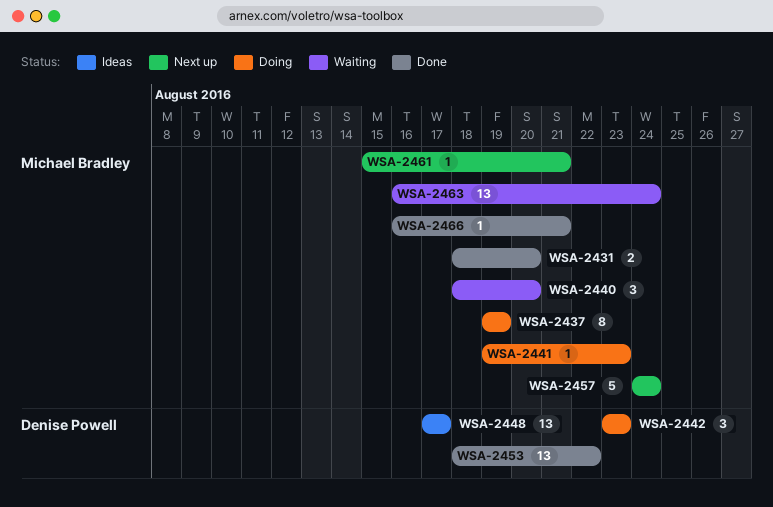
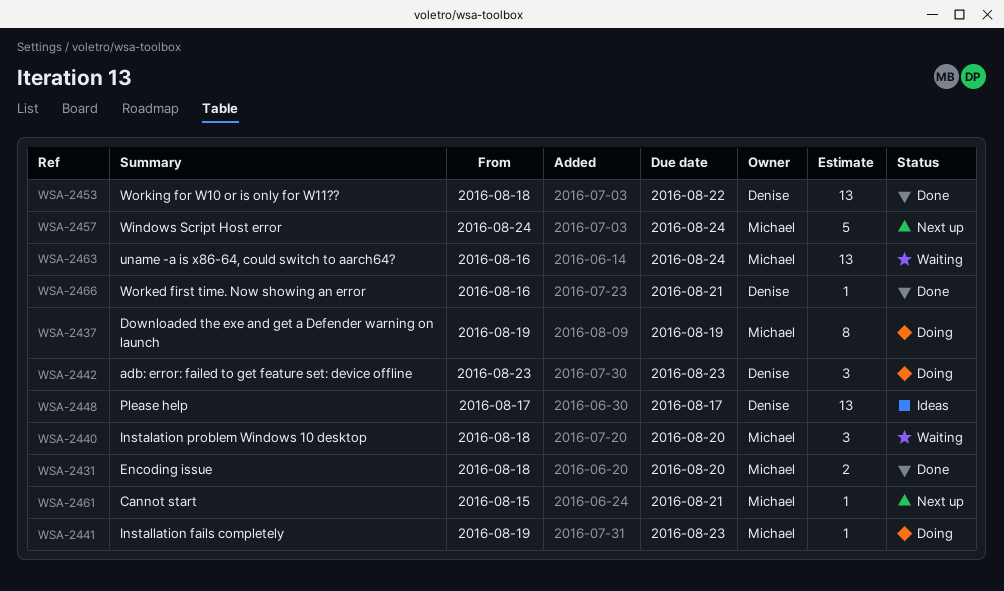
WSA-2466, owner: Michael Bradley -> Denise Powell

